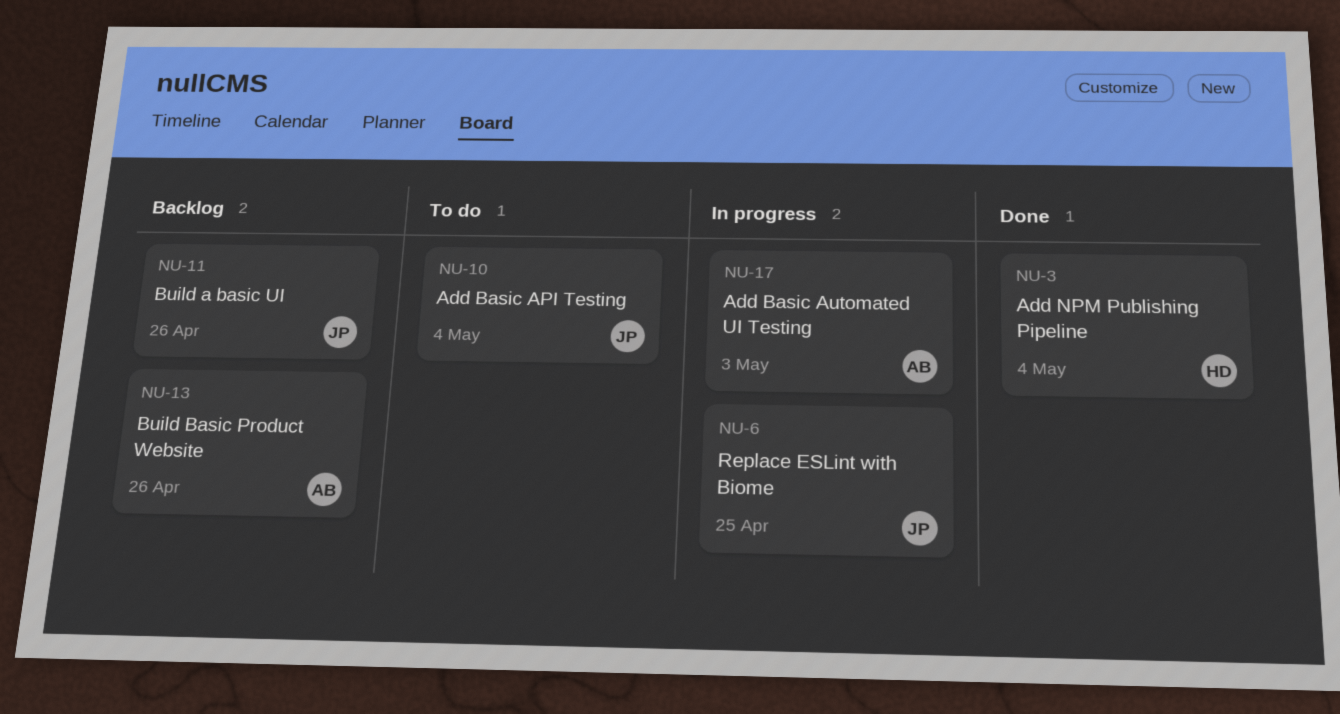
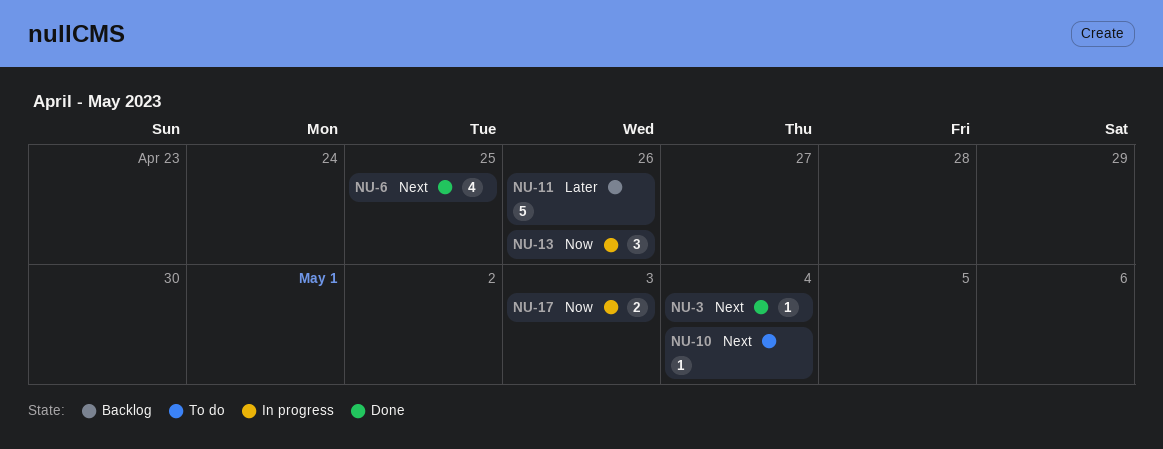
NU-6, status: In progress -> Done
NU-13, status: Backlog -> In progress

